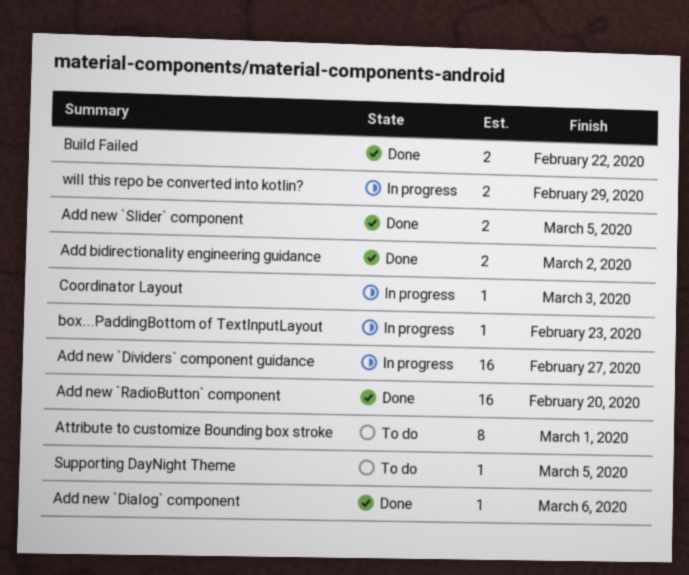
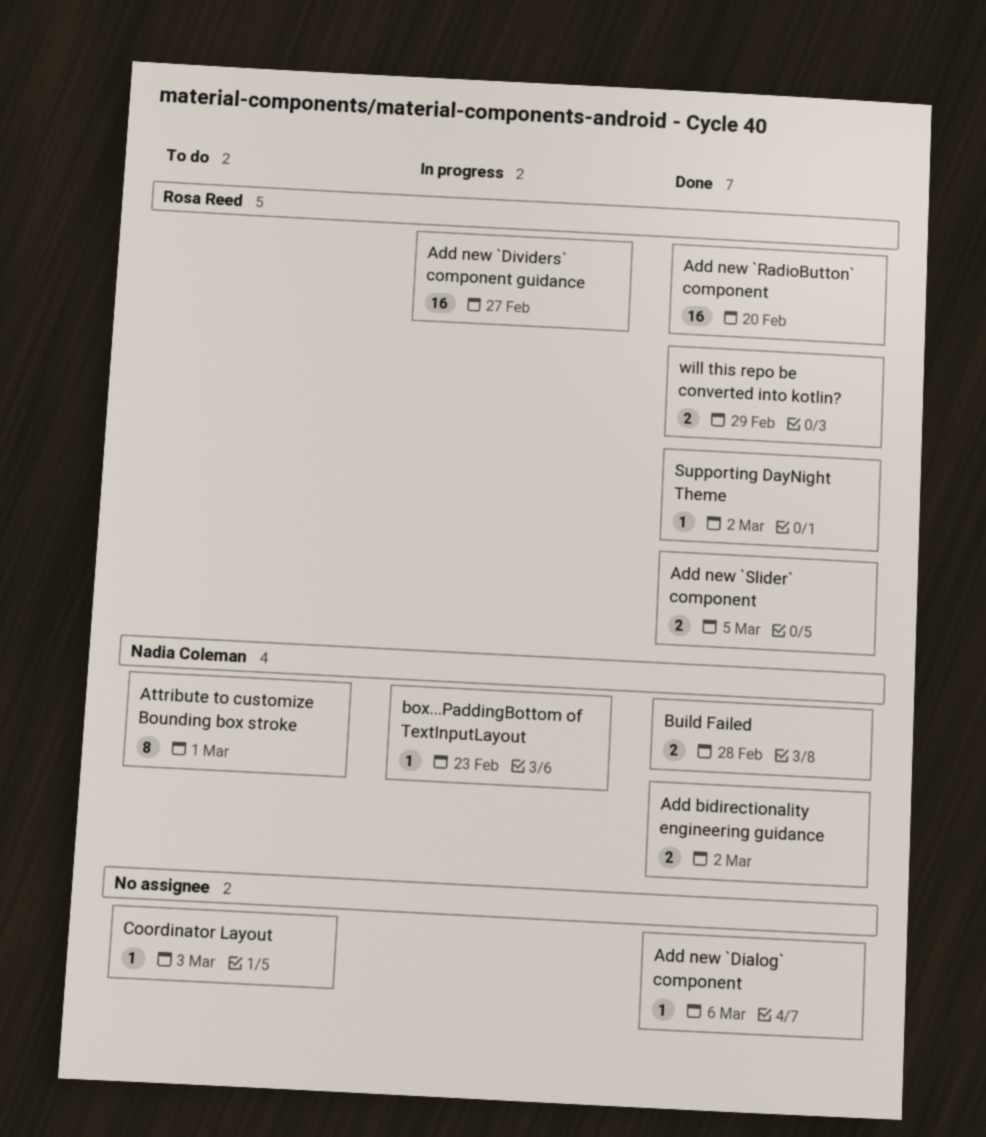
Build Failed, due: Feb 22 -> Feb 28
Coordinator Layout, status: In progress -> To do
Supporting DayNight Theme, status: To do -> Done
Supporting DayNight Theme, due: Mar 5 -> Mar 2
will this repo be converted into kotlin?, status: In progress -> Done

